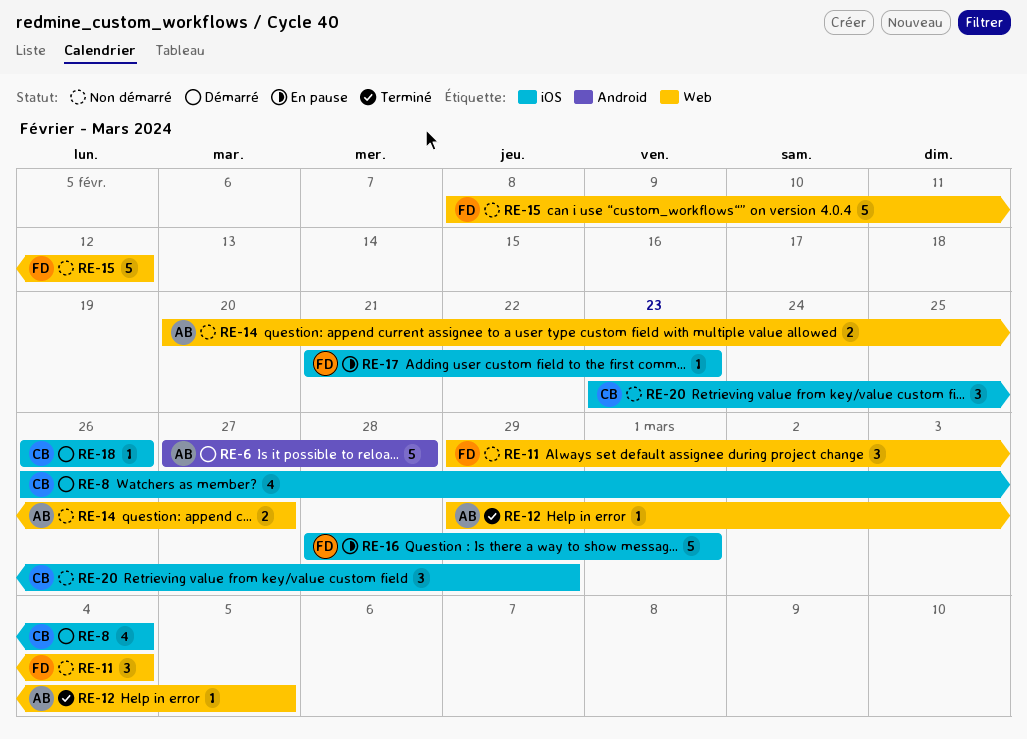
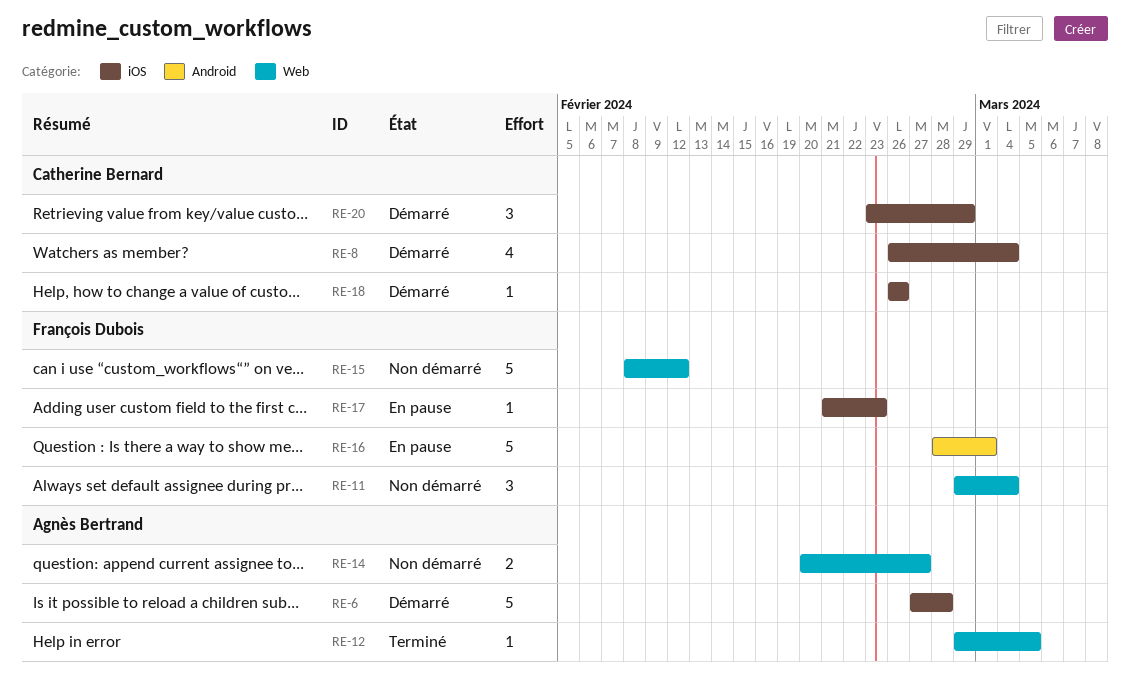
RE-6, label: Android -> iOS
RE-16, label: iOS -> Android
RE-20, status: Non démarré -> Démarré

